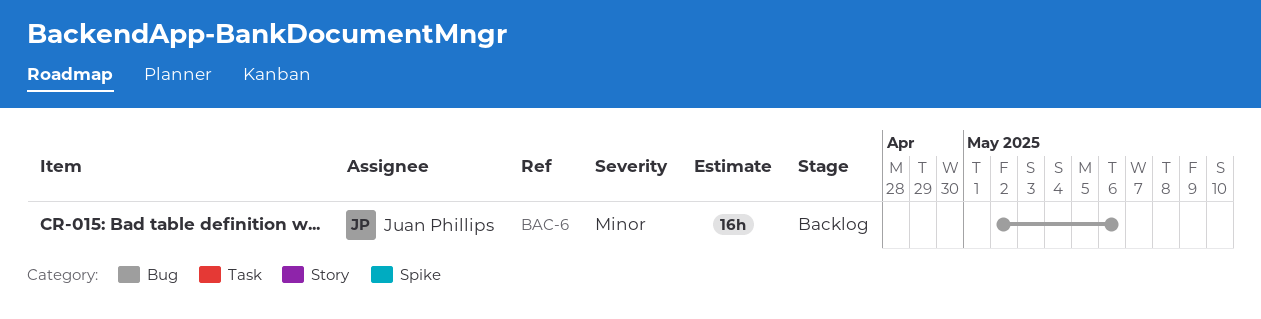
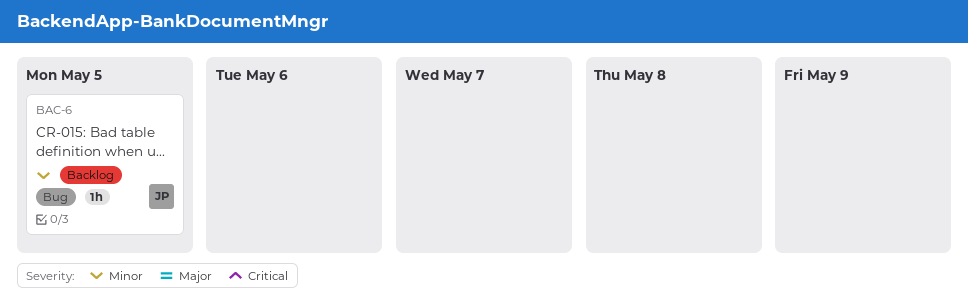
BAC-6, estimate: 16h -> 1h
BAC-6, due: May 6 -> May 5

